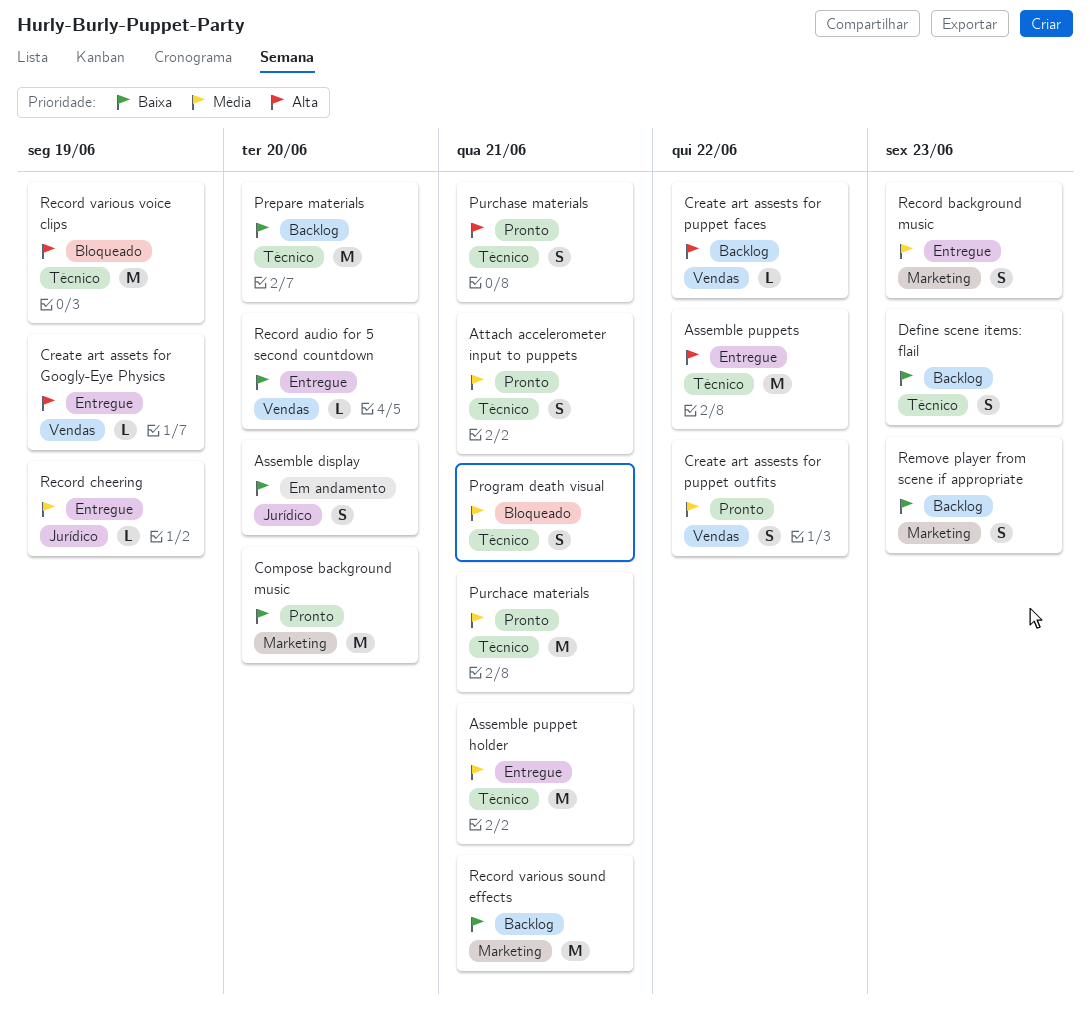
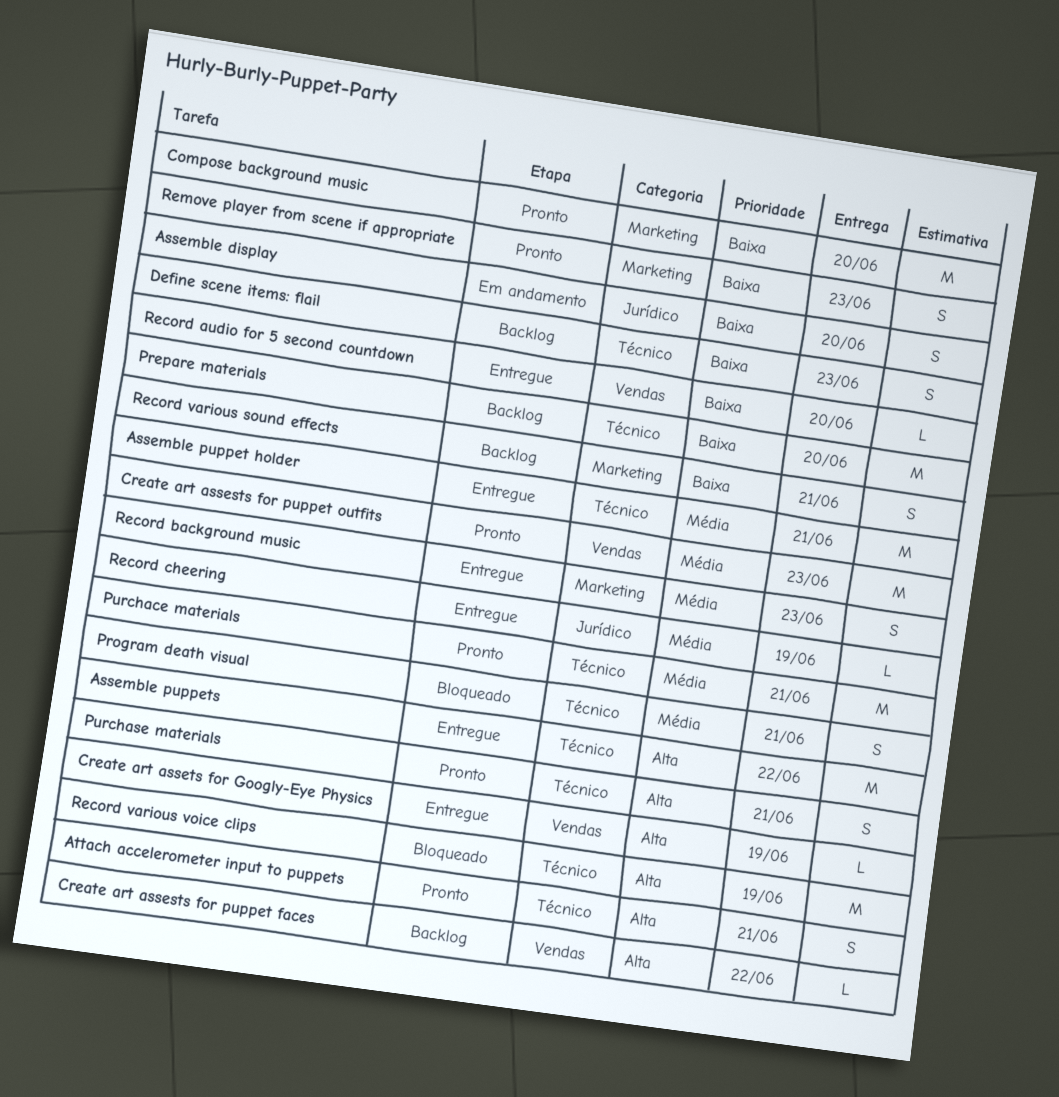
Attach accelerometer input to puppets, priority: Média -> Alta
Create art assests for puppet outfits, estimate: S -> M
Create art assests for puppet outfits, due: Jun 22 -> Jun 23
Record various sound effects, estimate: M -> S
Remove player from scene if appropriate, status: Backlog -> Pronto

